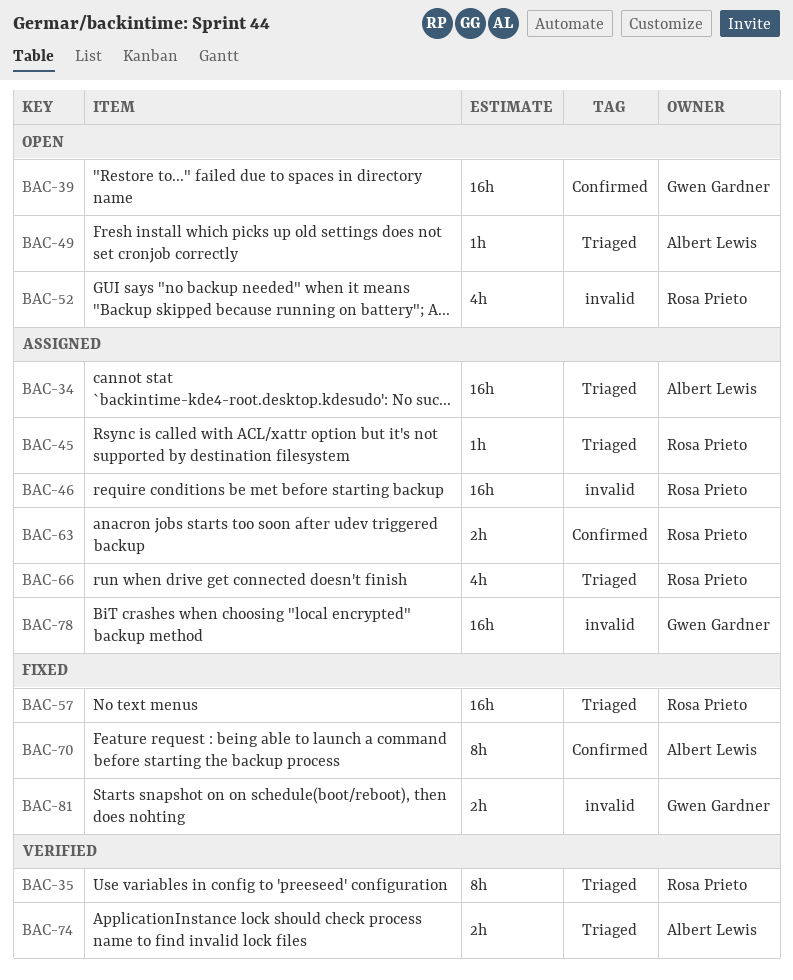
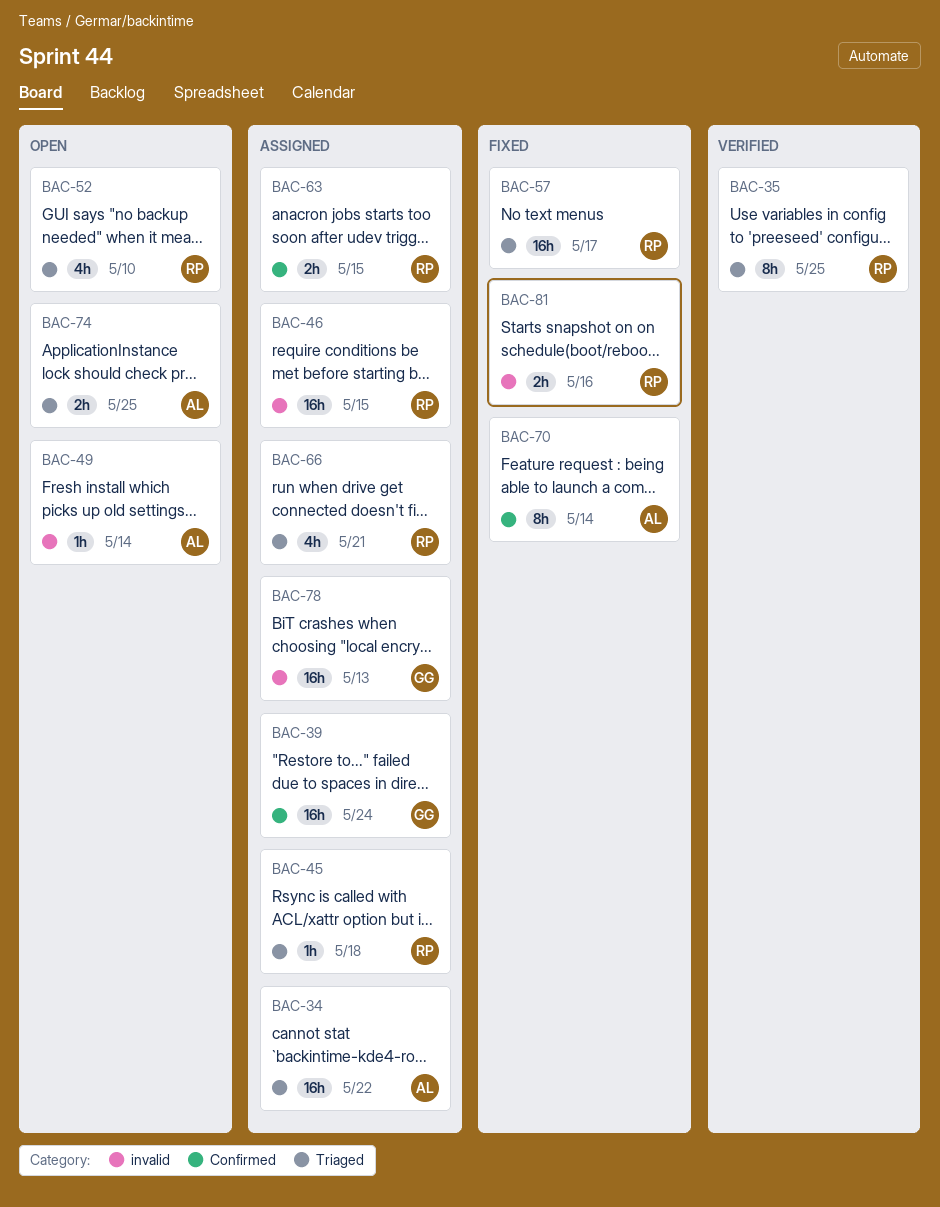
BAC-39, status: Open -> Assigned
BAC-49, label: Triaged -> invalid
BAC-52, label: invalid -> Triaged
BAC-74, status: Verified -> Open
BAC-81, owner: Gwen Gardner -> Rosa Prieto

